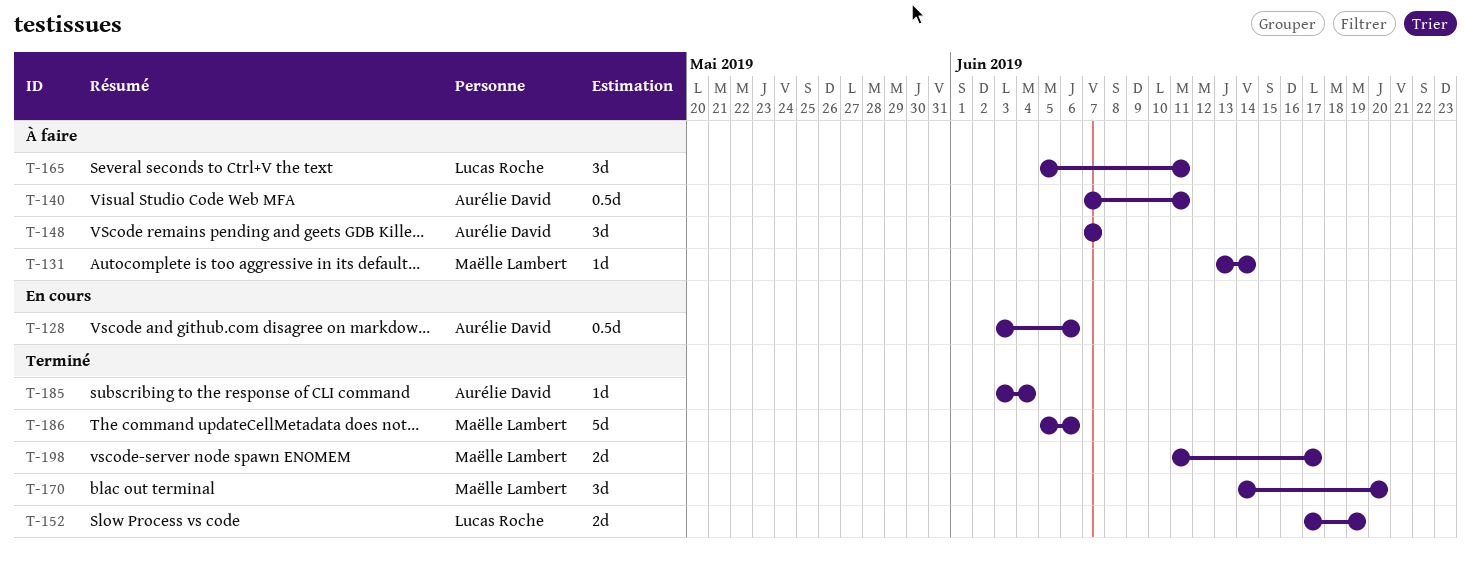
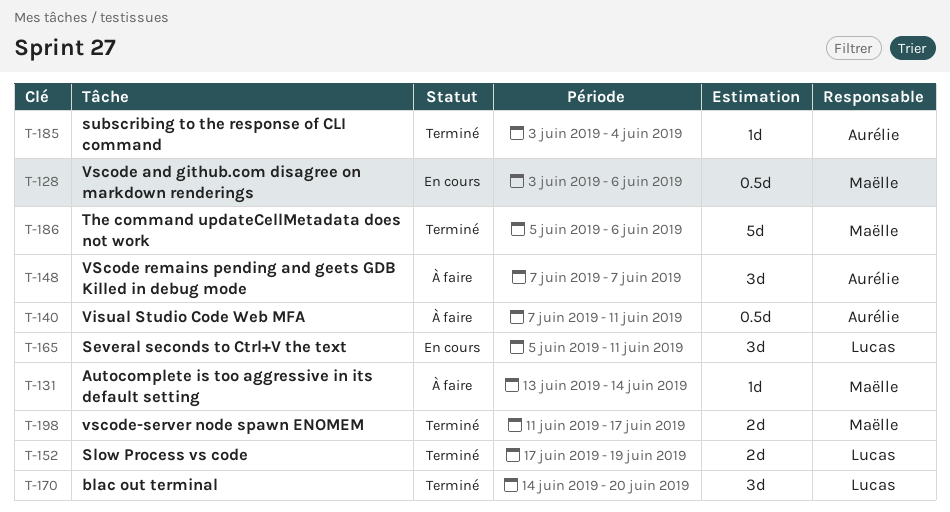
T-128, owner: Aurélie David -> Maëlle Lambert
T-165, status: À faire -> En cours
T-170, owner: Maëlle Lambert -> Lucas Roche

